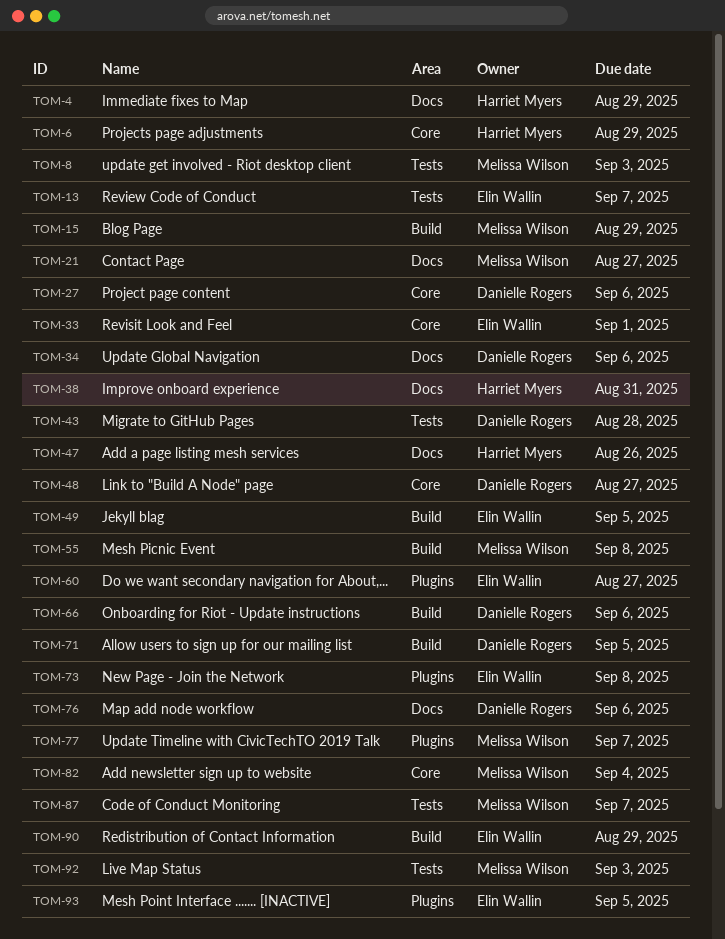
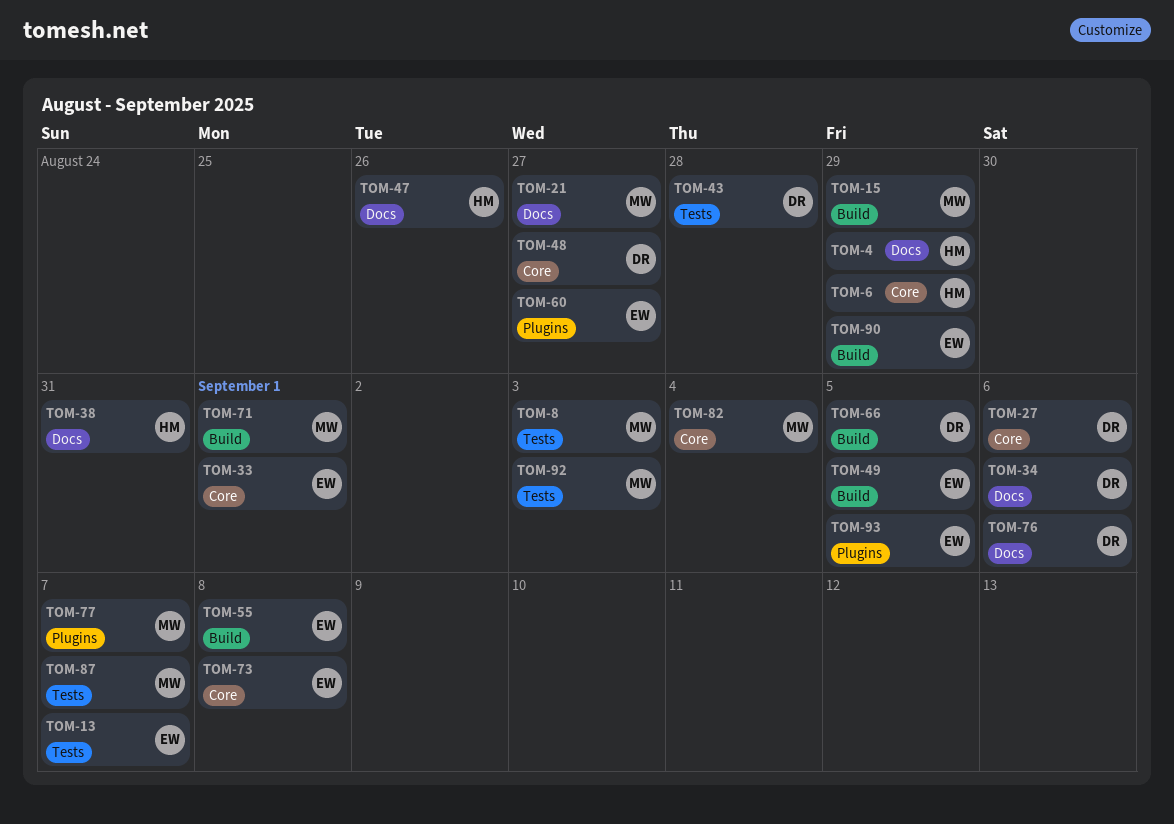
TOM-55, owner: Melissa Wilson -> Elin Wallin
TOM-66, due: Sep 6 -> Sep 5
TOM-71, owner: Danielle Rogers -> Melissa Wilson
TOM-71, due: Sep 5 -> Sep 1
TOM-73, label: Plugins -> Core

